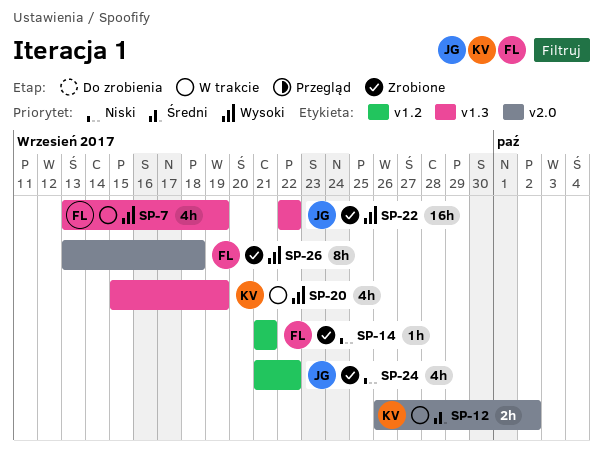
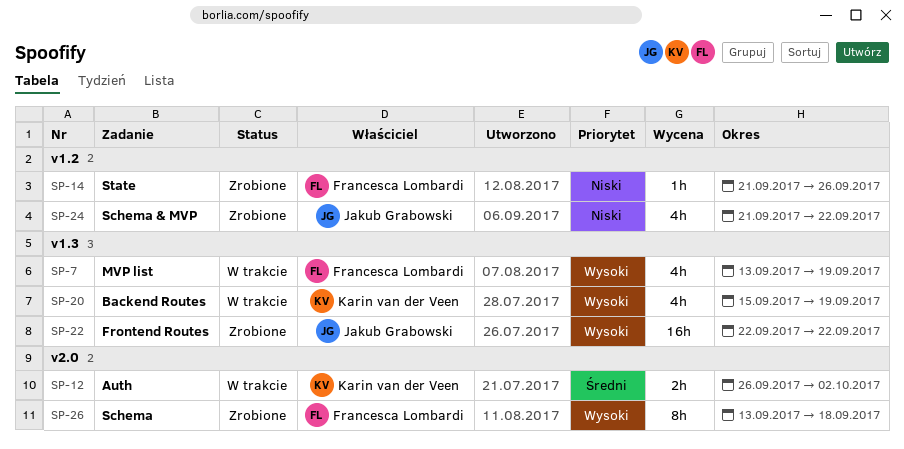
SP-14, due: Sep 21 -> Sep 26

